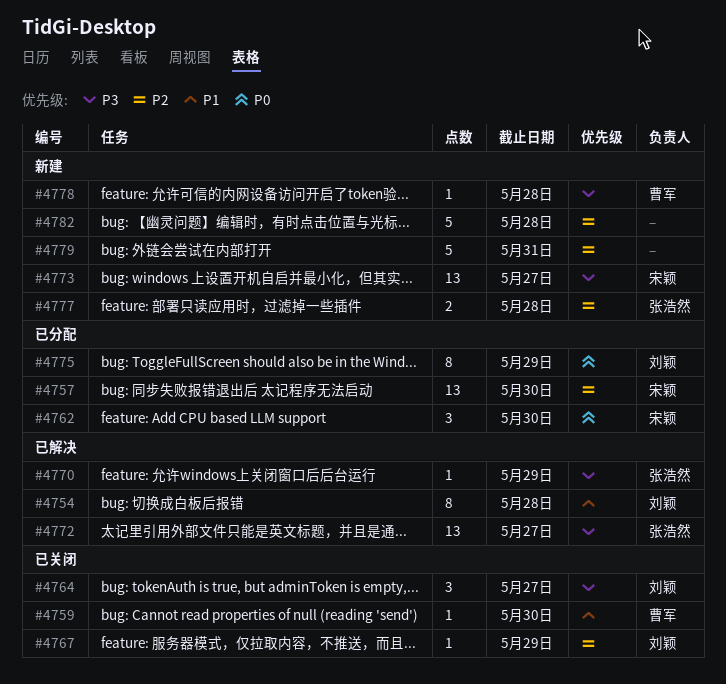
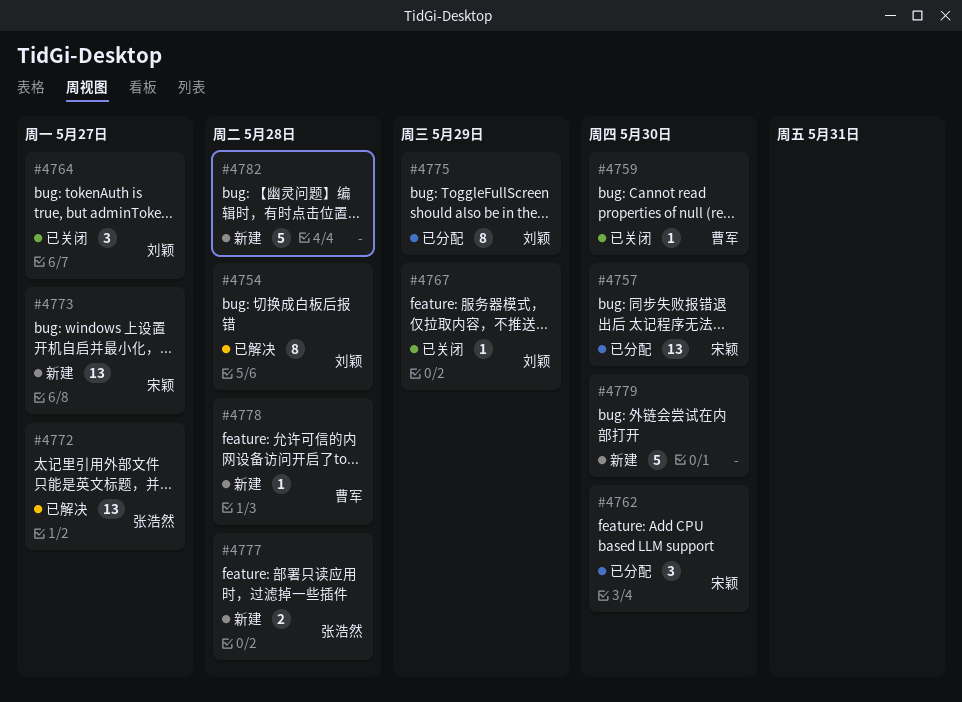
#4770: present -> none
#4779, due: May 31 -> May 30

